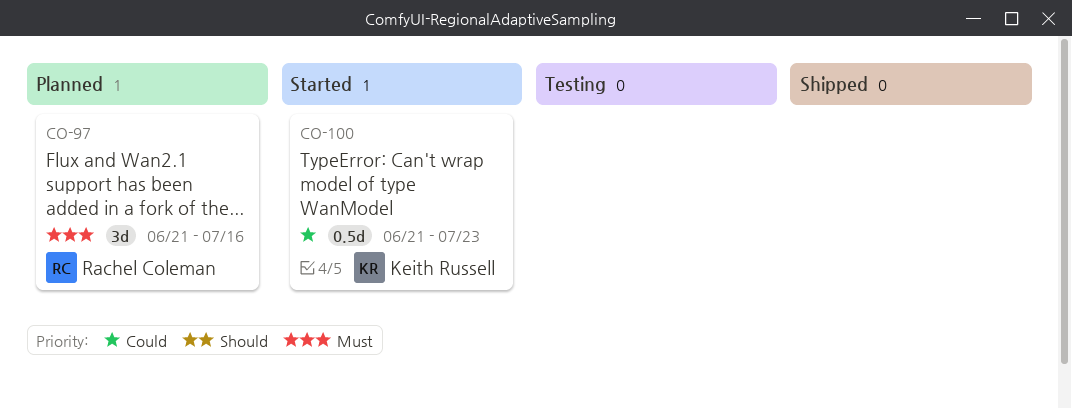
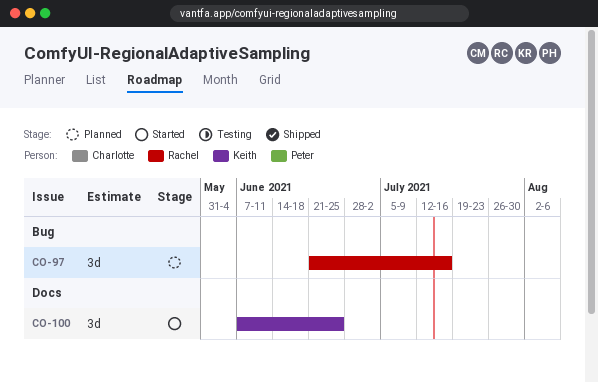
CO-100, estimate: 0.5d -> 3d
CO-100, start: Jun 21 -> Jun 7
CO-100, due: Jul 23 -> Jun 25

